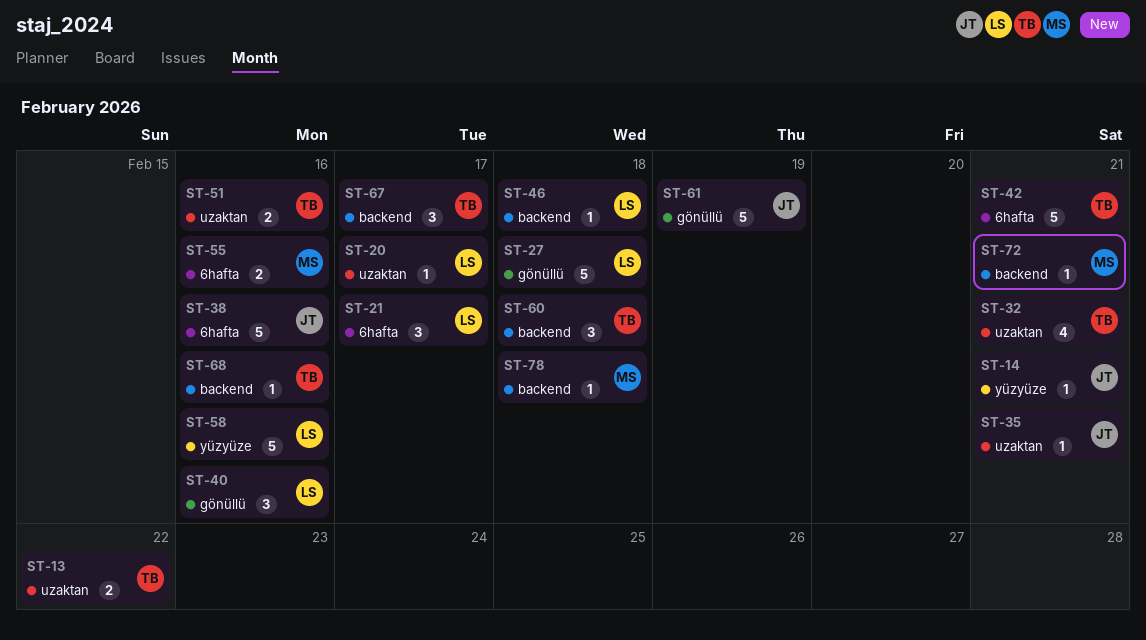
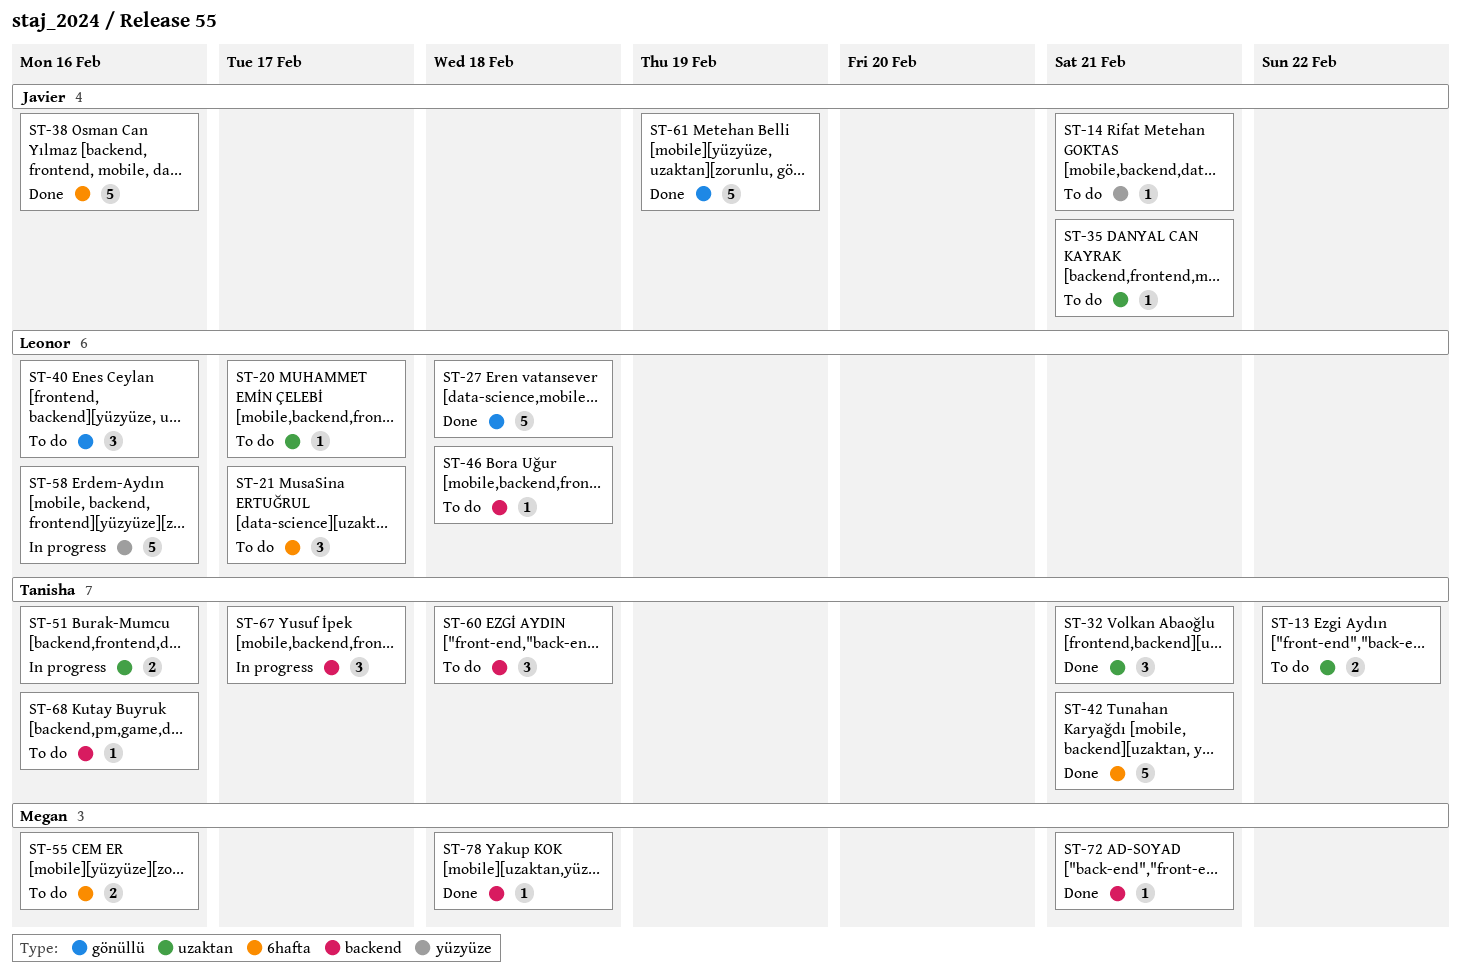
ST-32, estimate: 4 -> 3

